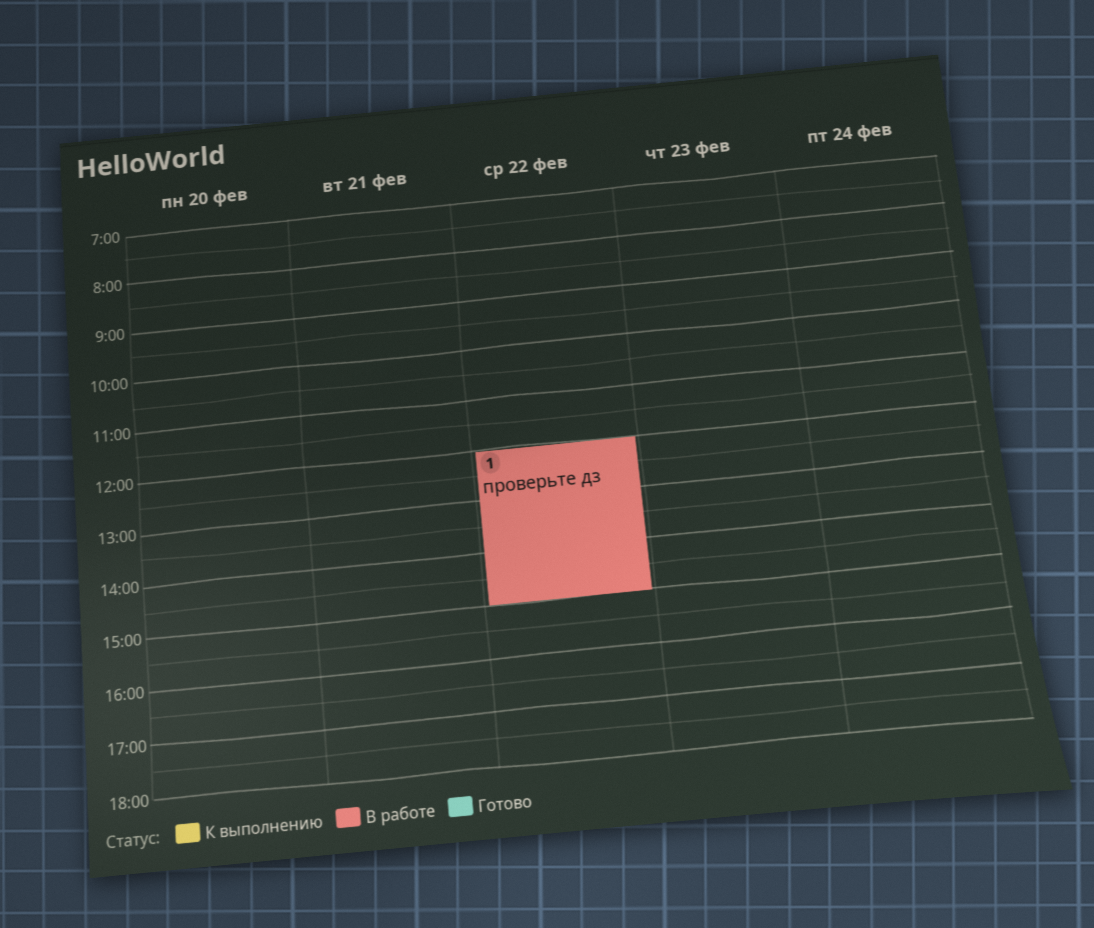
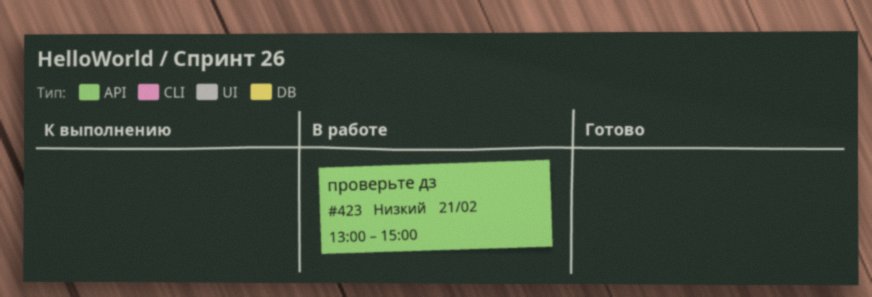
проверьте дз, day: Feb 22 -> Feb 21
проверьте дз, begins: 12:00 -> 13:00

